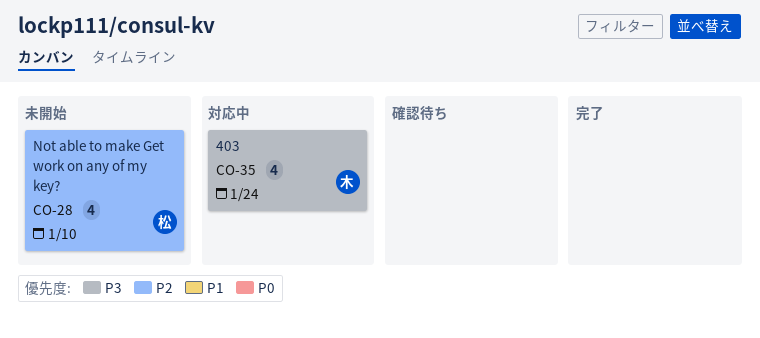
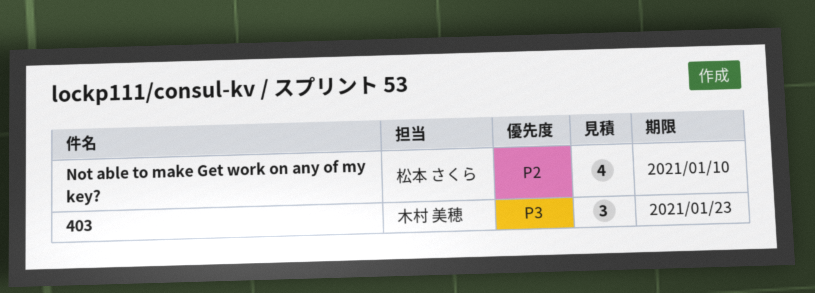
403, estimate: 4 -> 3
403, due: Jan 24 -> Jan 23

